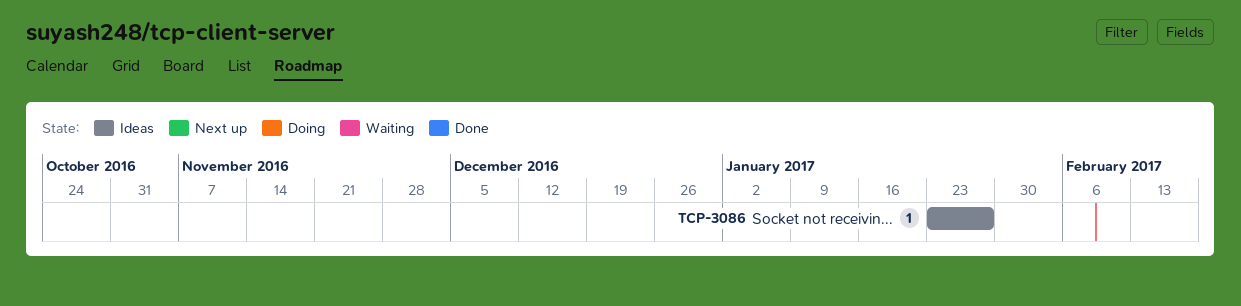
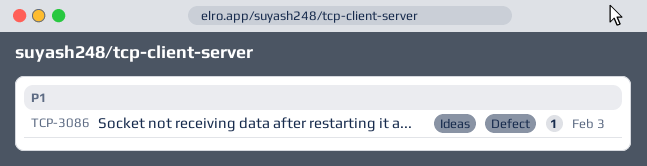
TCP-3086, due: Jan 27 -> Feb 3

